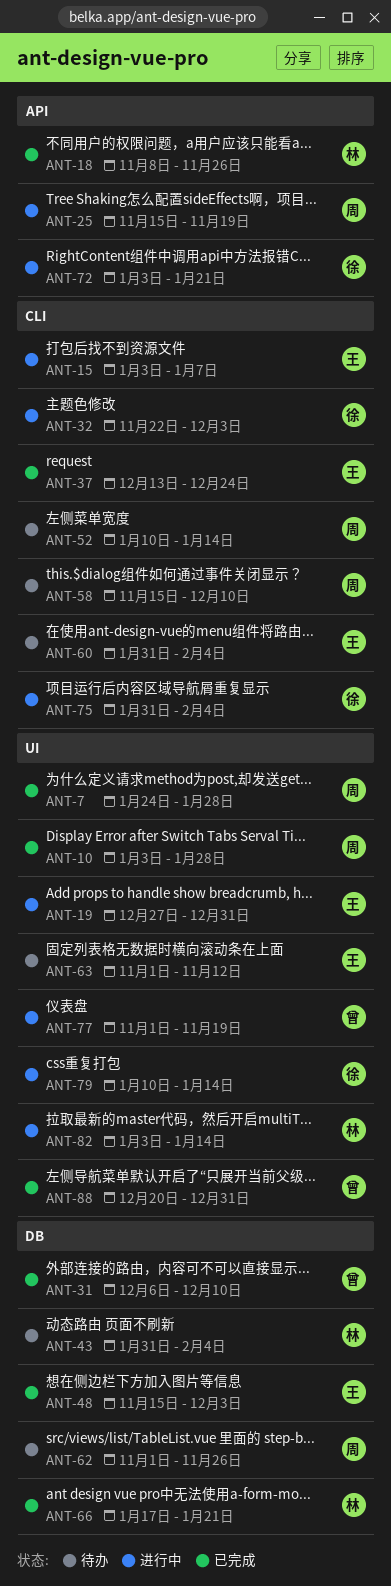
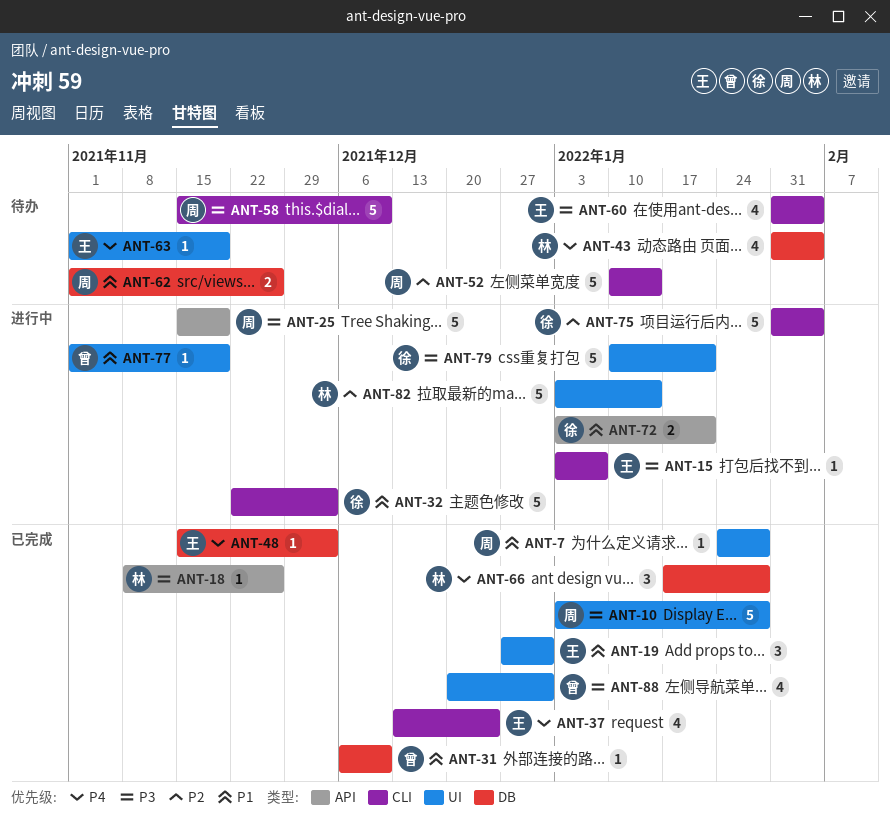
ANT-19, status: 进行中 -> 已完成
ANT-63, due: Nov 12 -> Nov 19
ANT-66, due: Jan 21 -> Jan 28
ANT-79, due: Jan 14 -> Jan 21

